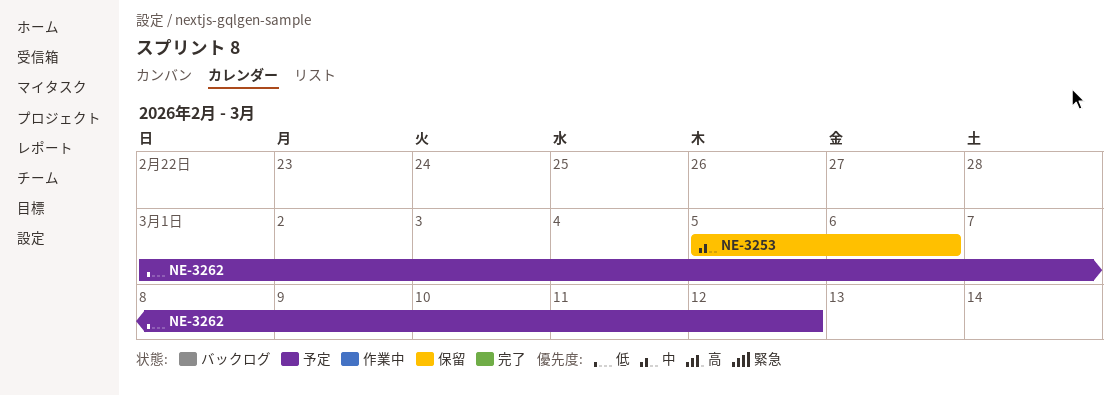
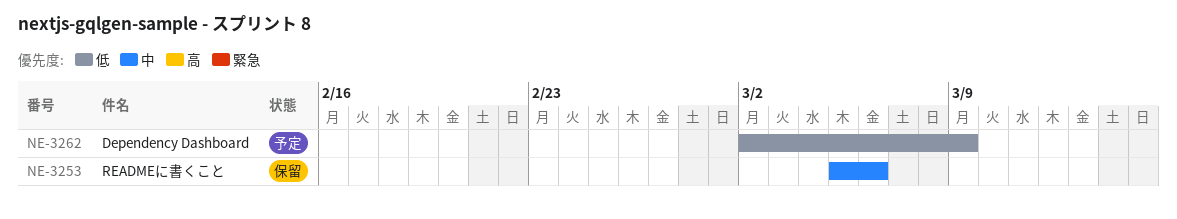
NE-3262, start: Mar 1 -> Mar 2
NE-3262, due: Mar 12 -> Mar 9

